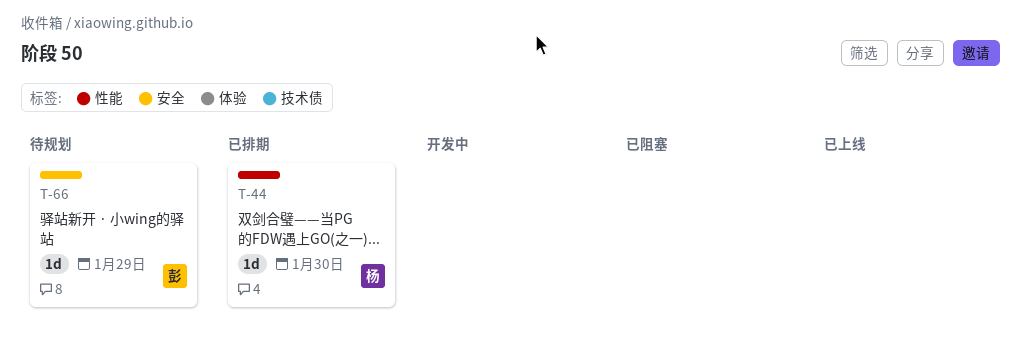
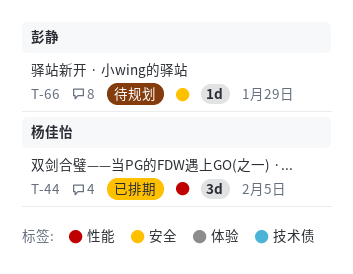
T-44, estimate: 1d -> 3d
T-44, due: Jan 30 -> Feb 5

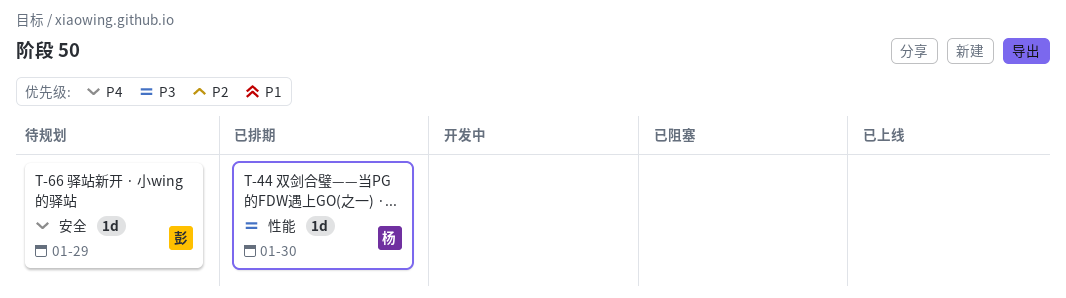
T-44, estimate: 3d -> 1d
T-44, due: Feb 5 -> Jan 30

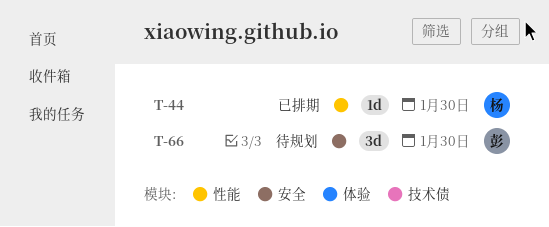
T-66, estimate: 1d -> 3d
T-66, due: Jan 29 -> Jan 30

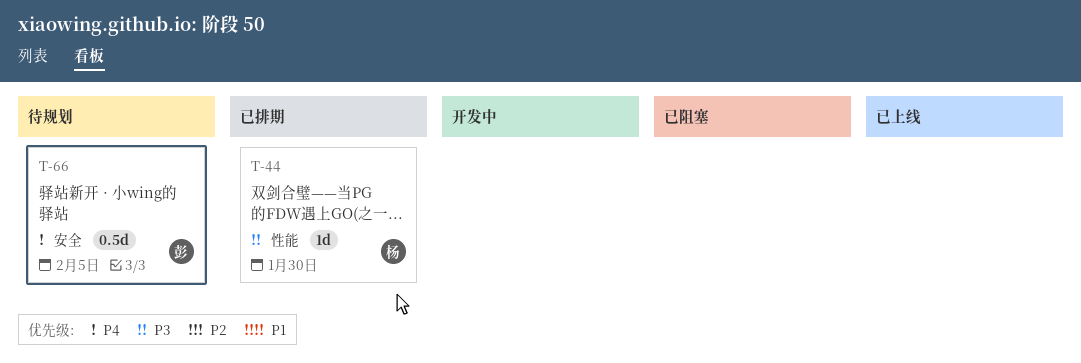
T-66, estimate: 3d -> 0.5d
T-66, due: Jan 30 -> Feb 5

